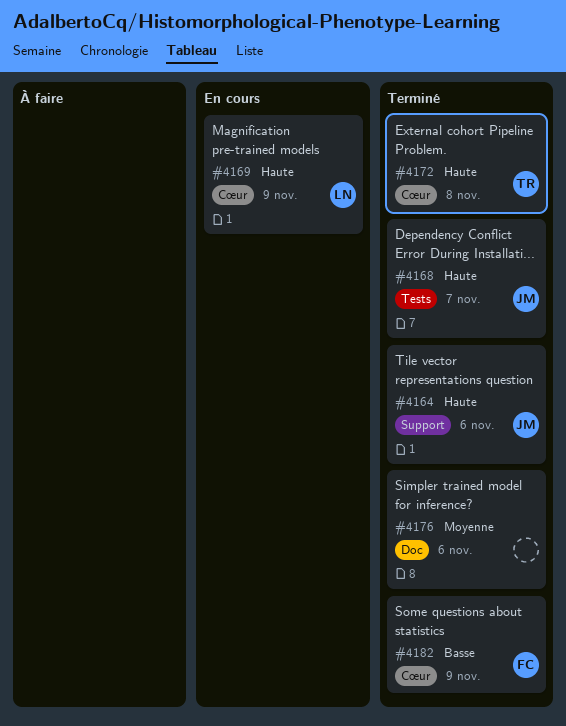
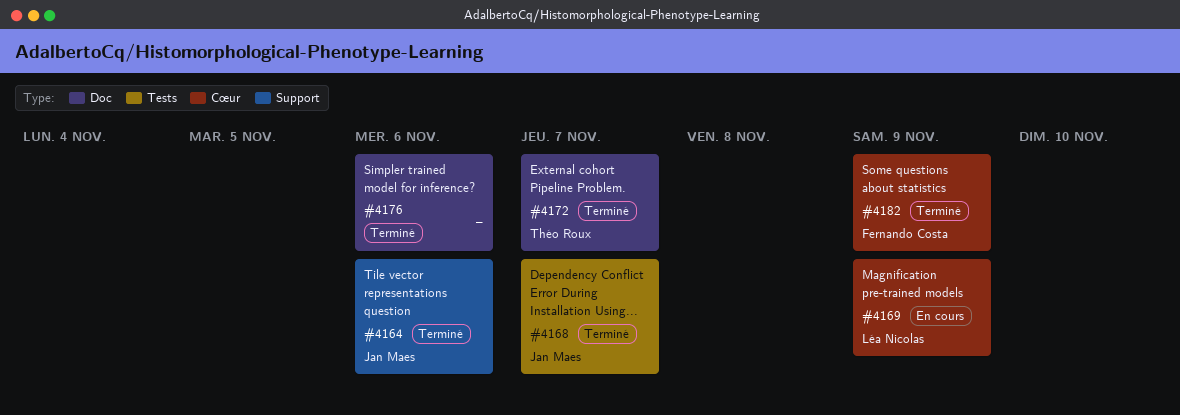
#4172, label: Cœur -> Doc
#4172, due: Nov 8 -> Nov 7

